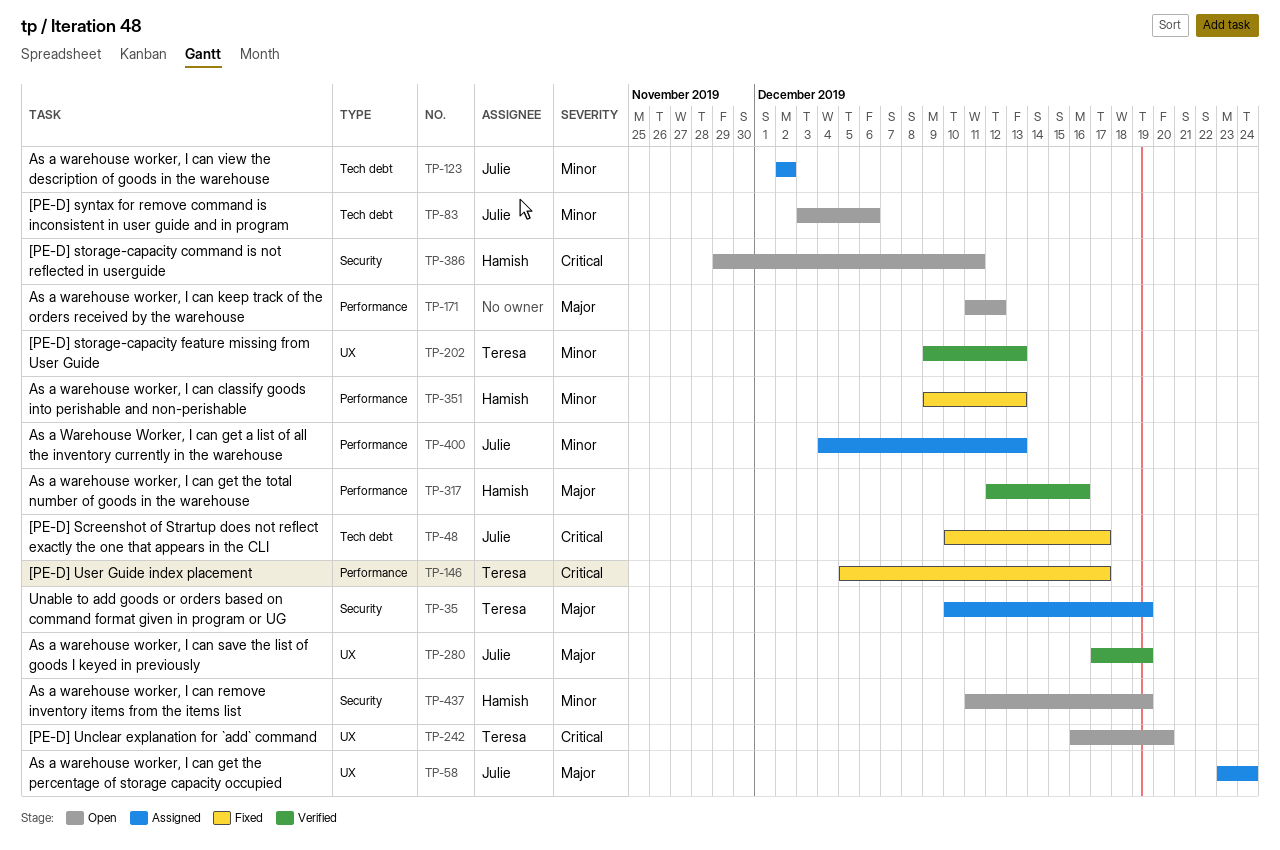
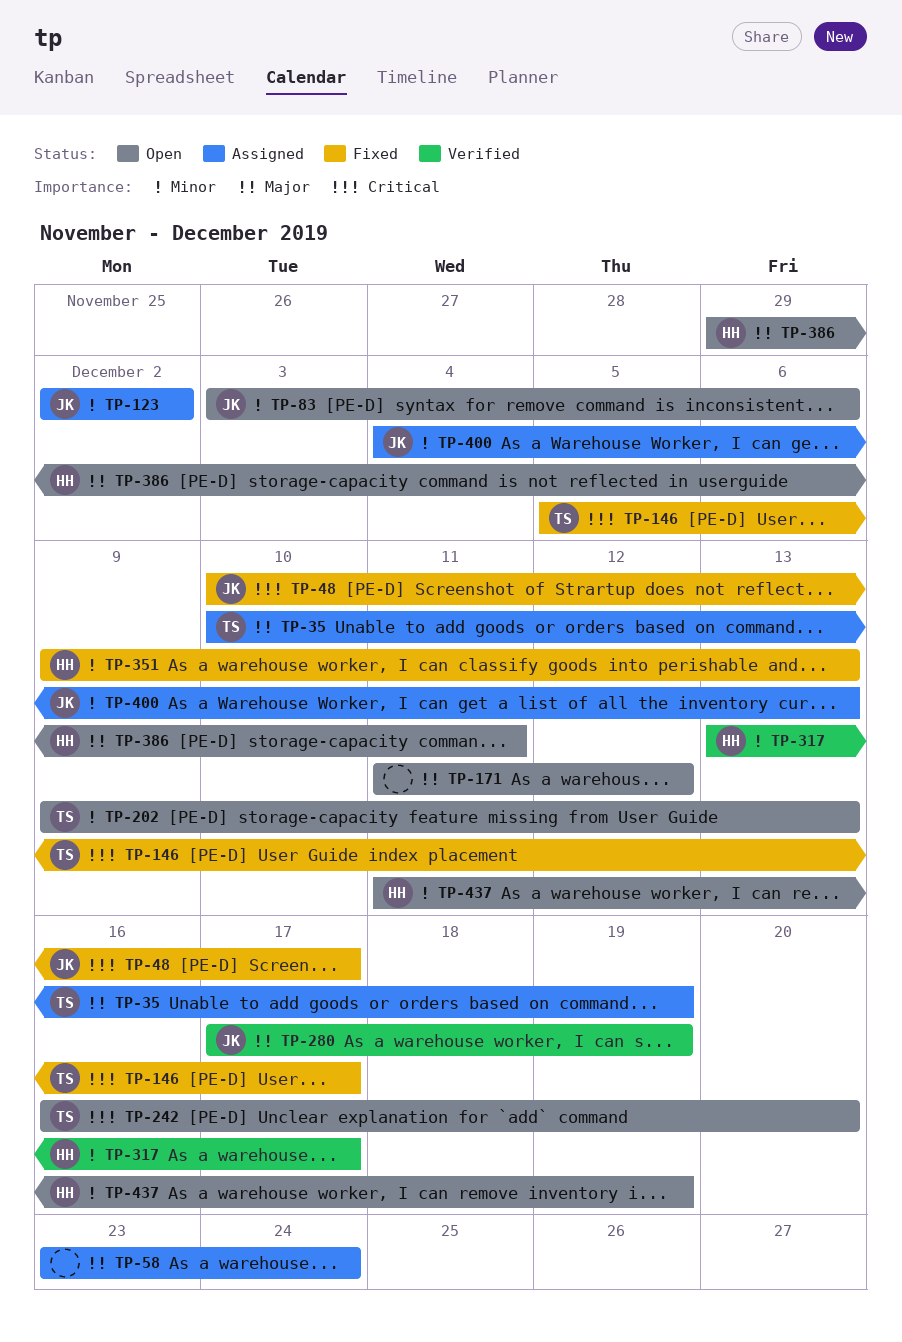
TP-58, owner: Julie -> none
TP-202, status: Verified -> Open
TP-317, priority: Major -> Minor
TP-317, start: Dec 12 -> Dec 13
TP-317, due: Dec 16 -> Dec 17
TP-386, priority: Critical -> Major

